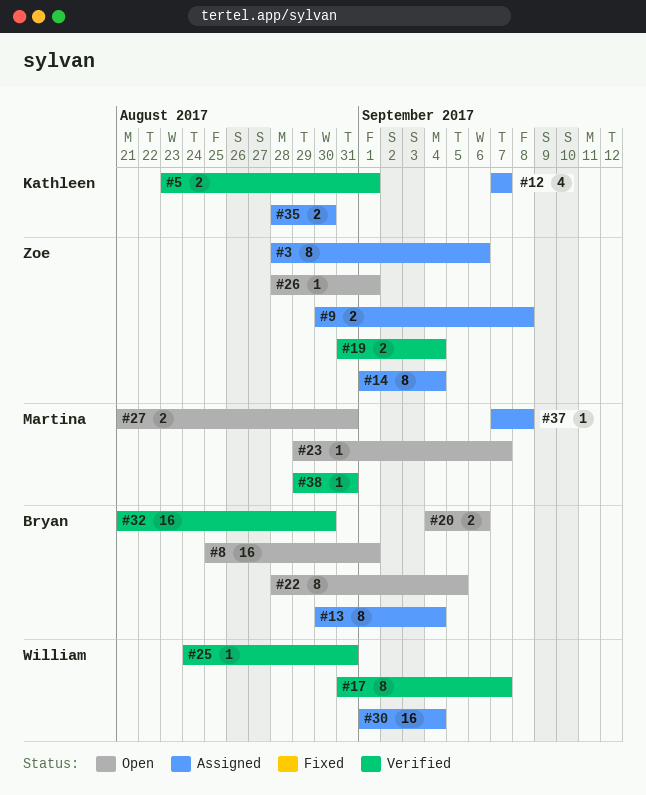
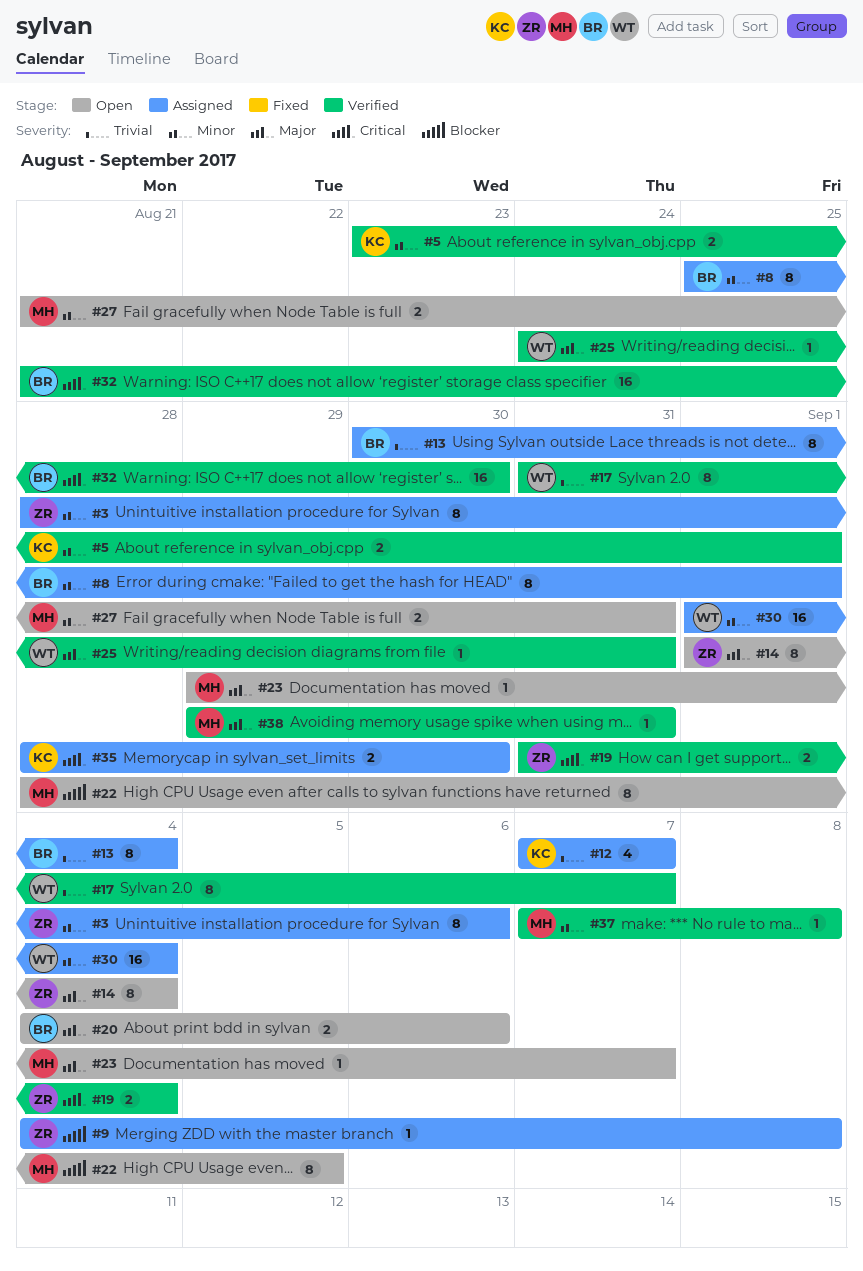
#8, status: Open -> Assigned
#8, estimate: 16 -> 8
#9, estimate: 2 -> 1
#9, start: Aug 30 -> Sep 4
#14, status: Assigned -> Open
#22, owner: Bryan -> Martina
#26: present -> none
#37, status: Assigned -> Verified

